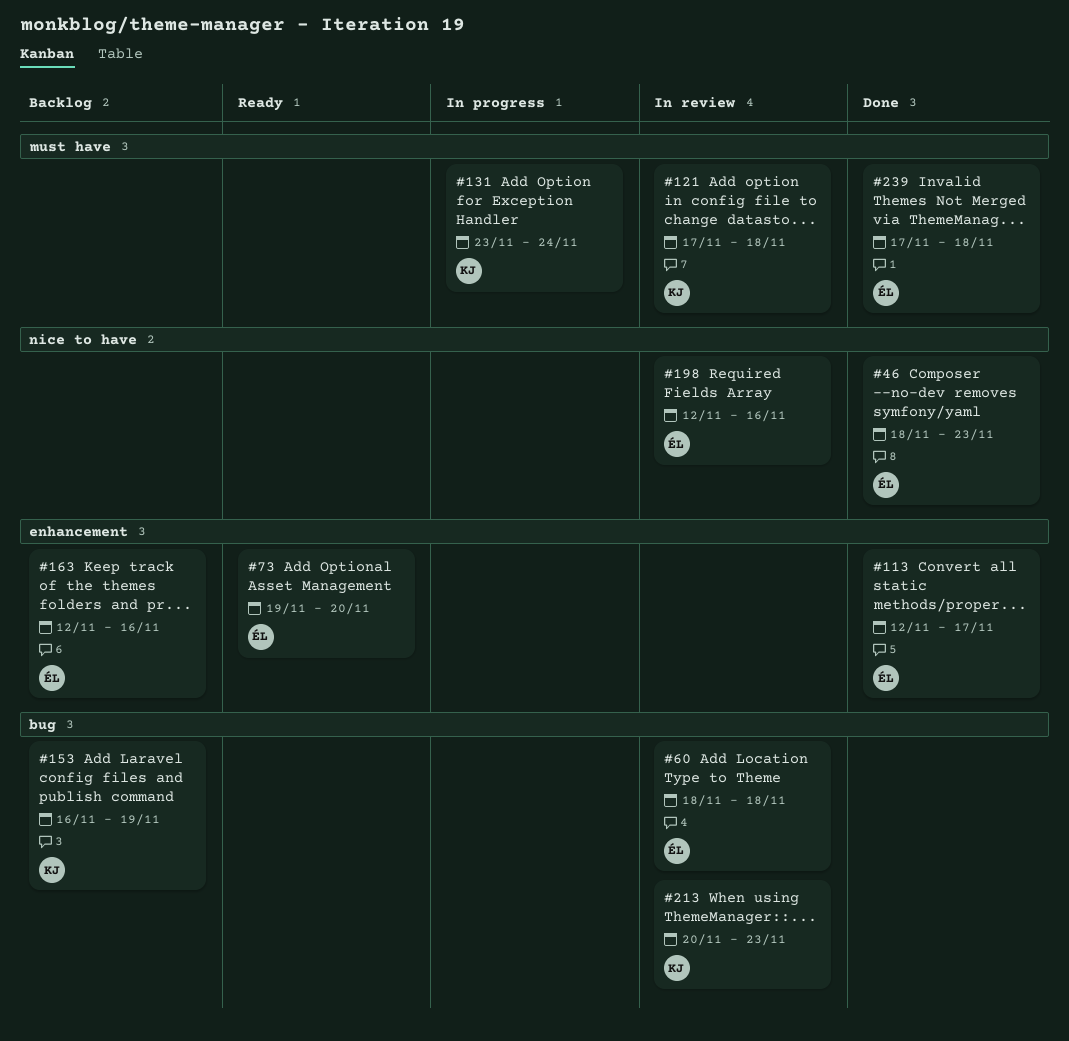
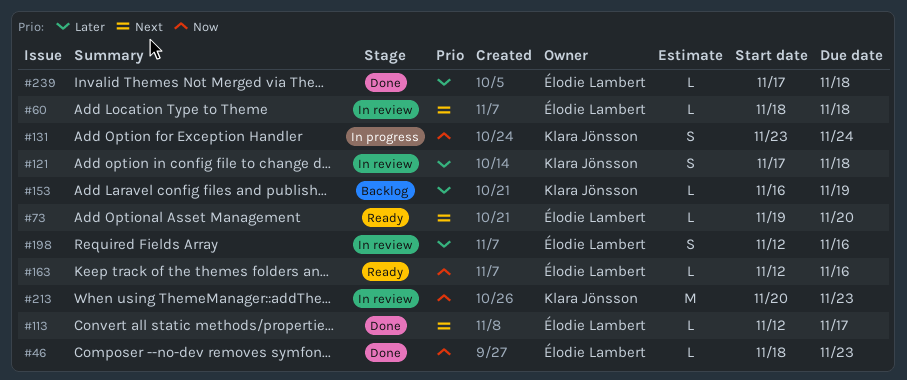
#163, status: Backlog -> Ready

